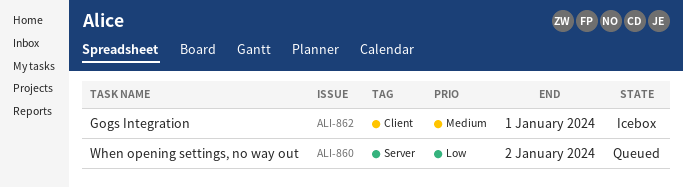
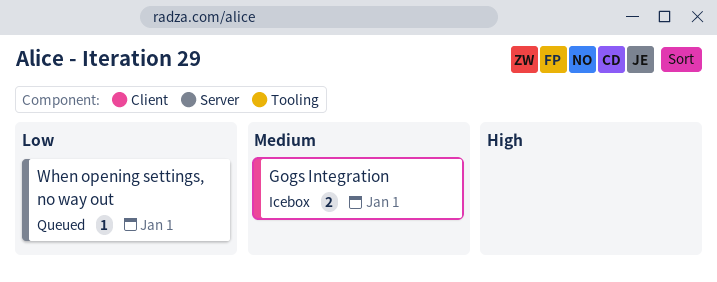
When opening settings, no way out, due: Jan 2 -> Jan 1

